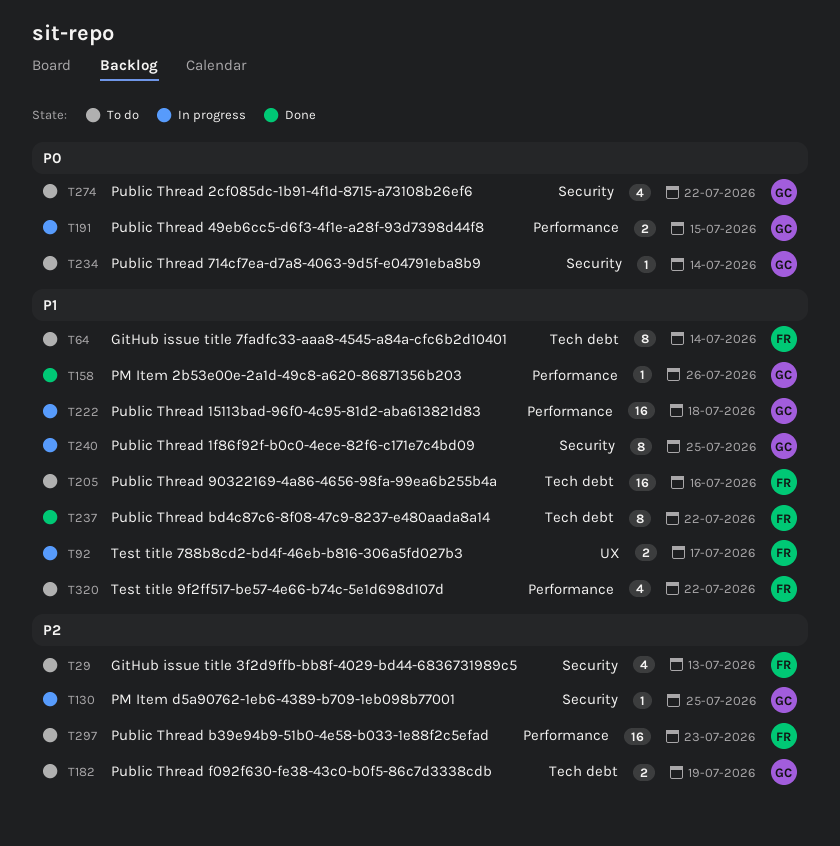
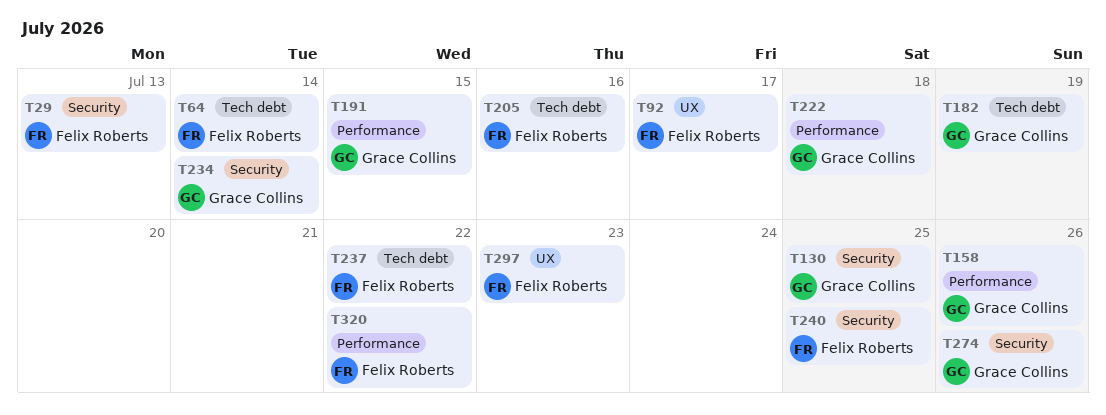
T240, owner: Grace Collins -> Felix Roberts
T274, due: Jul 22 -> Jul 26
T297, label: Performance -> UX

